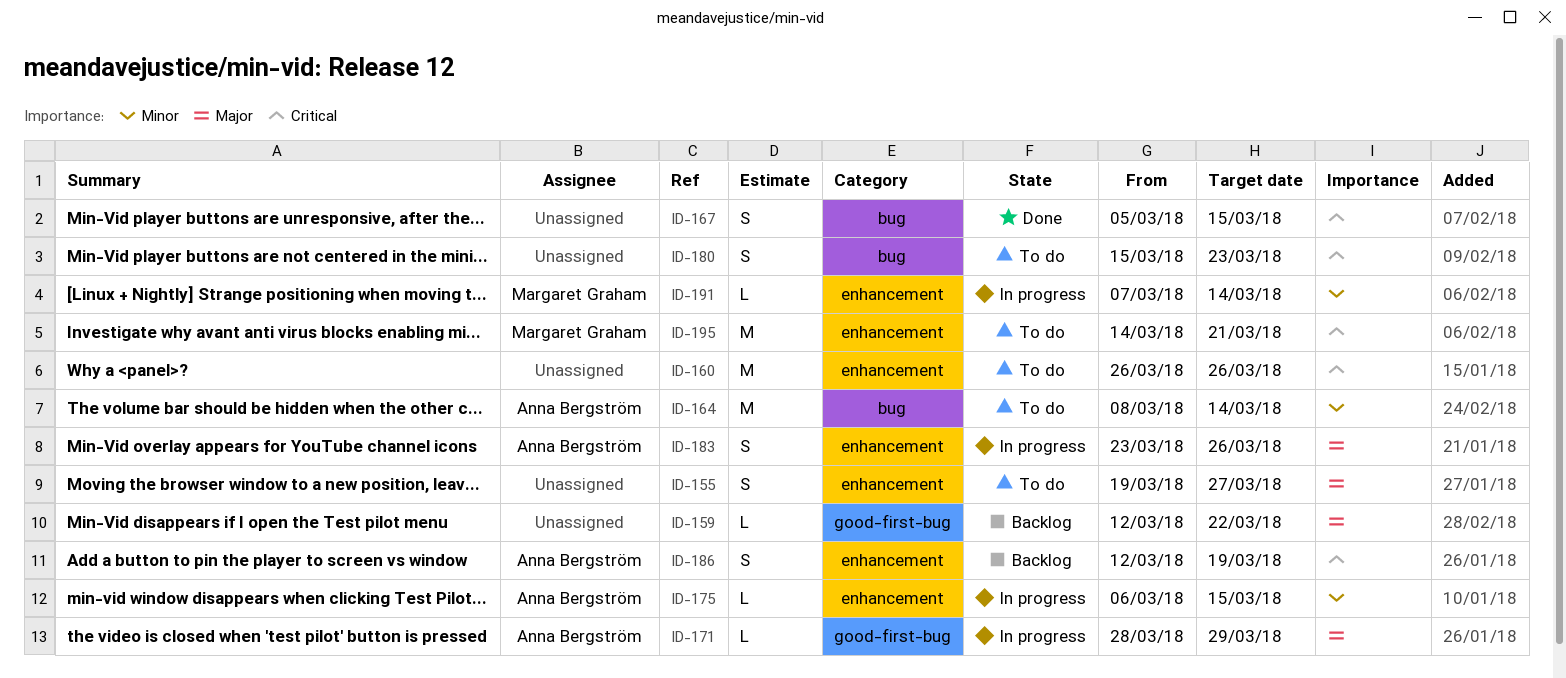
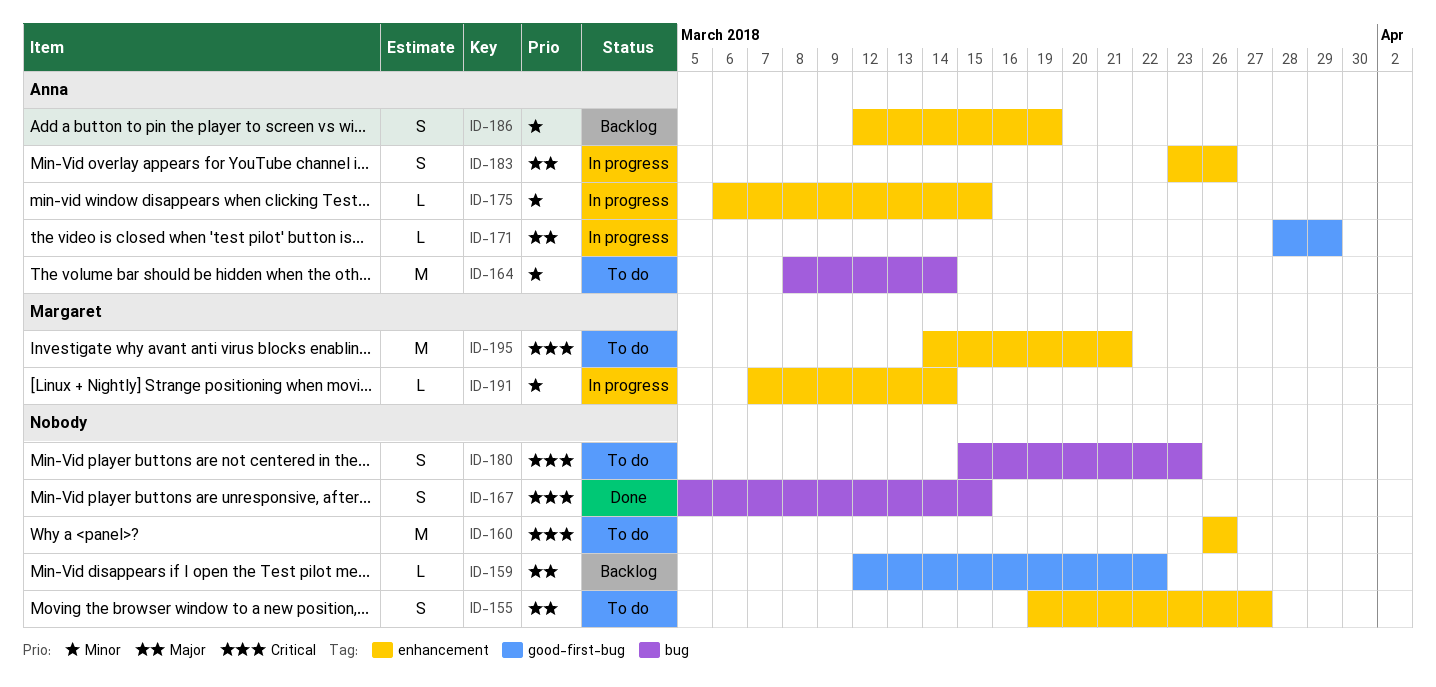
ID-186, priority: Critical -> Minor

